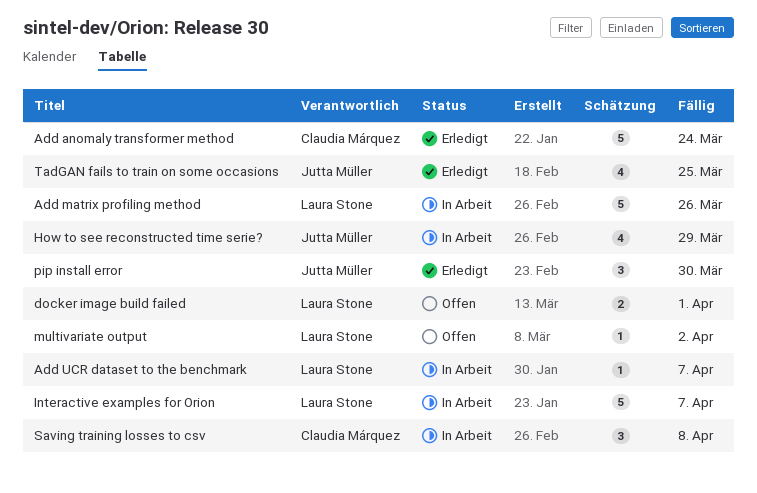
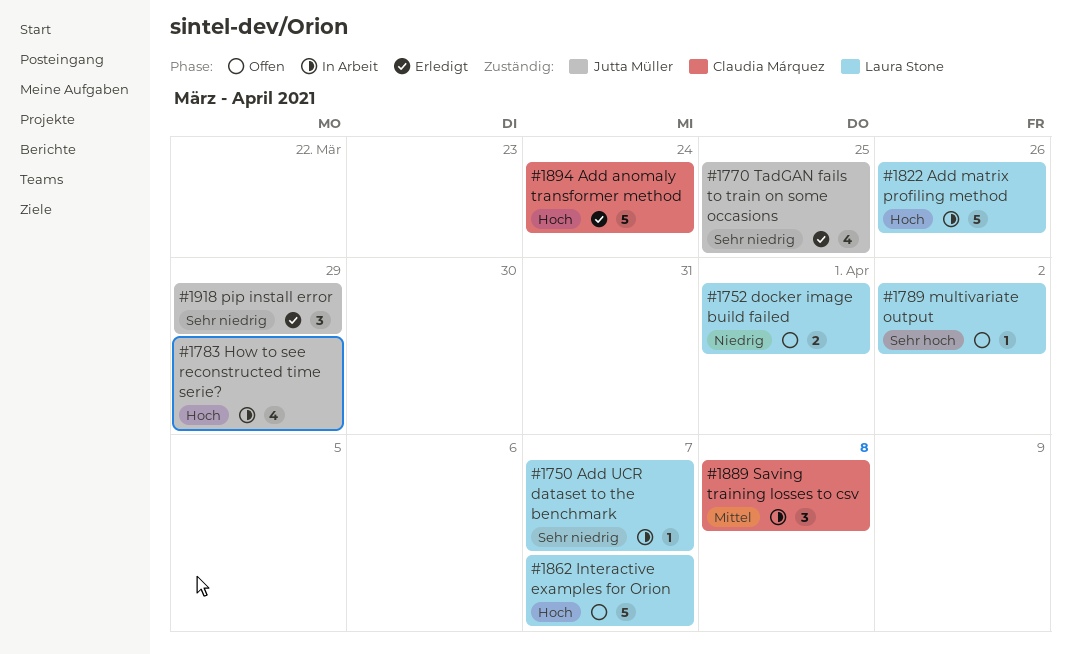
Interactive examples for Orion, status: In Arbeit -> Offen
pip install error, due: Mar 30 -> Mar 29

